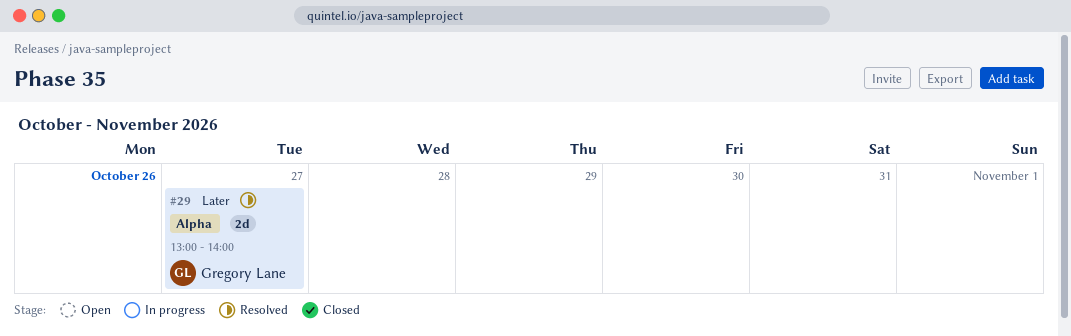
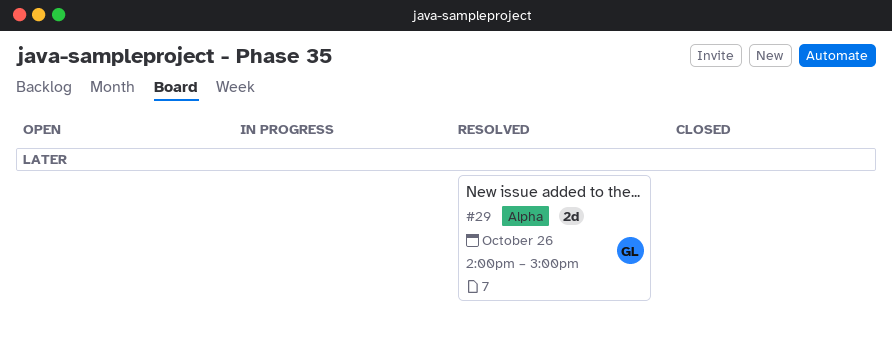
#29, day: Oct 27 -> Oct 26
#29, begins: 13:00 -> 14:00
#29, ends: 14:00 -> 15:00

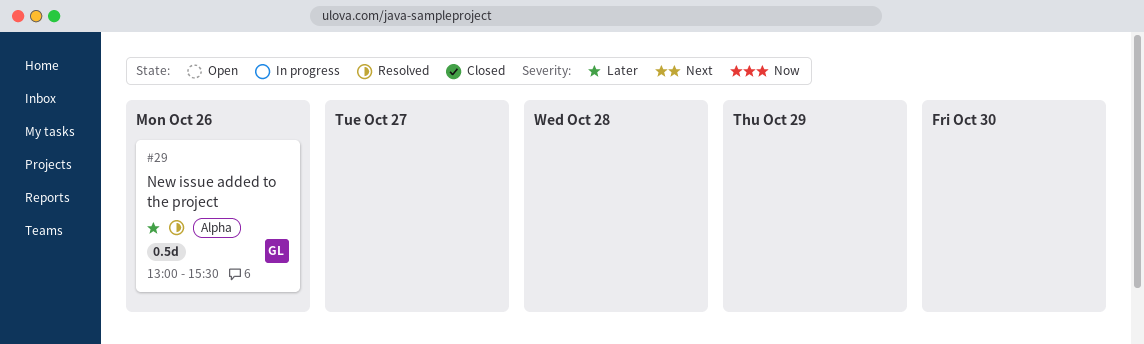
#29, estimate: 2d -> 0.5d
#29, begins: 14:00 -> 13:00
#29, ends: 15:00 -> 15:30

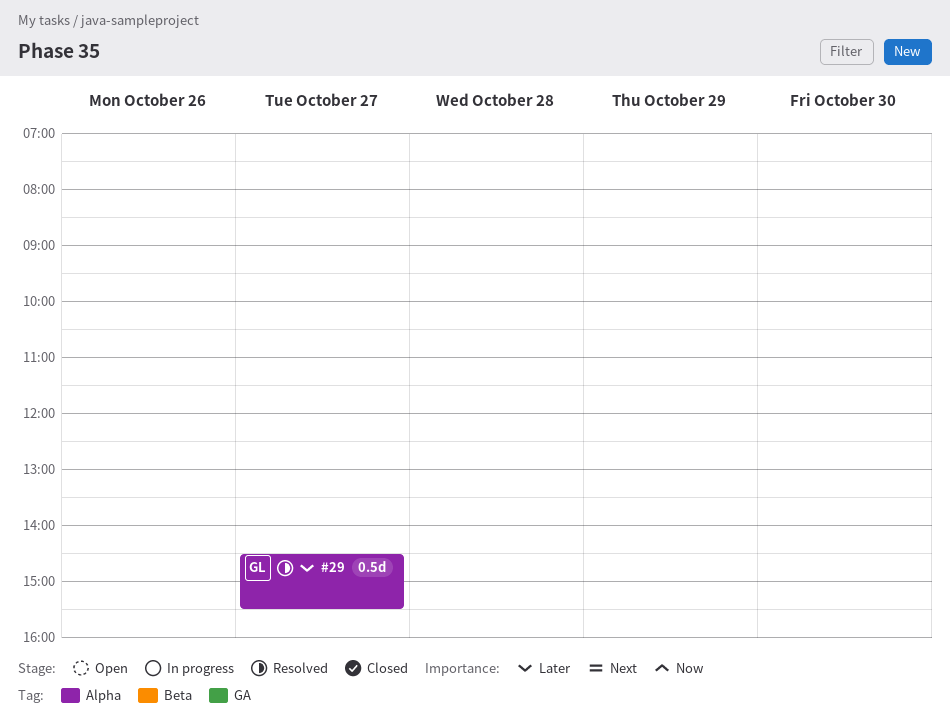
#29, day: Oct 26 -> Oct 27
#29, begins: 13:00 -> 14:30

